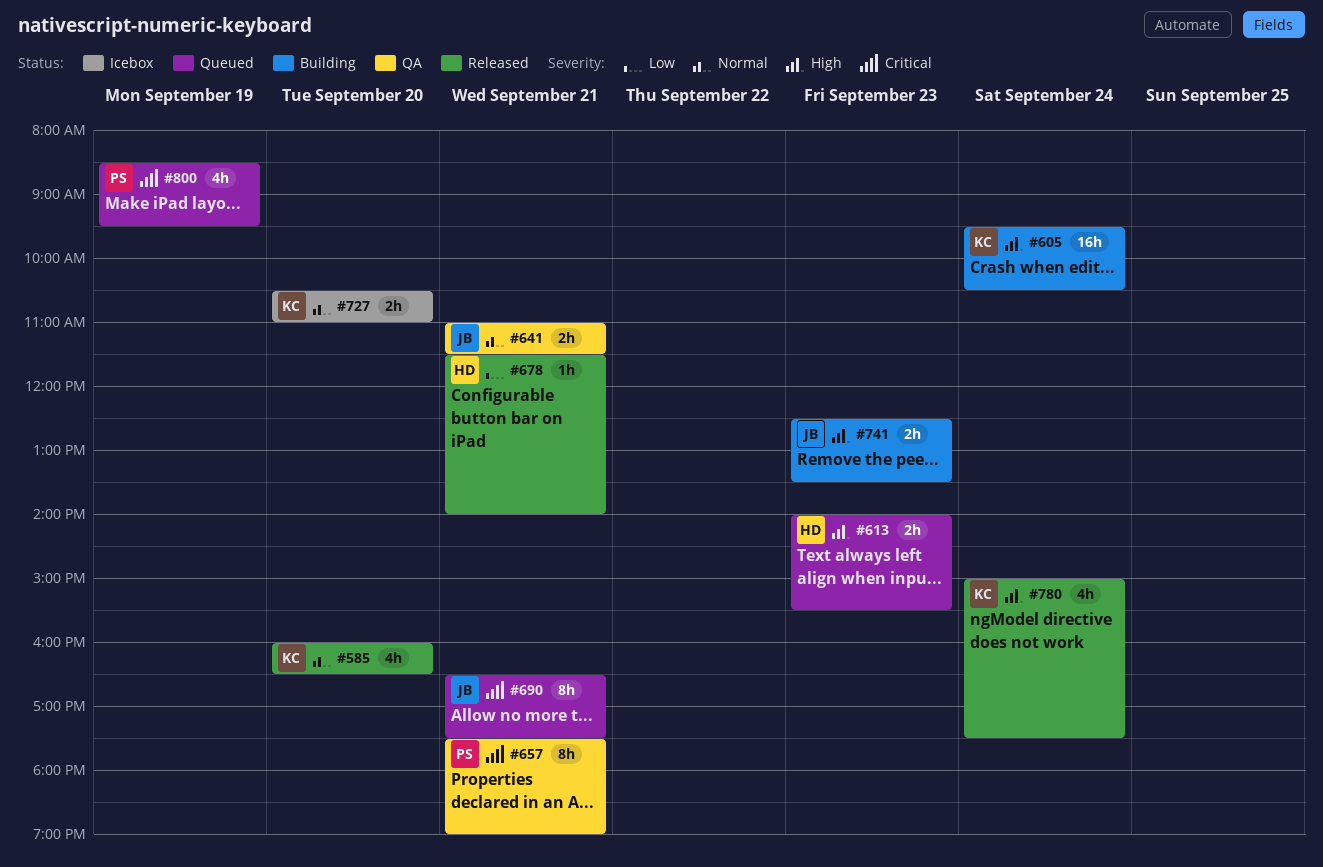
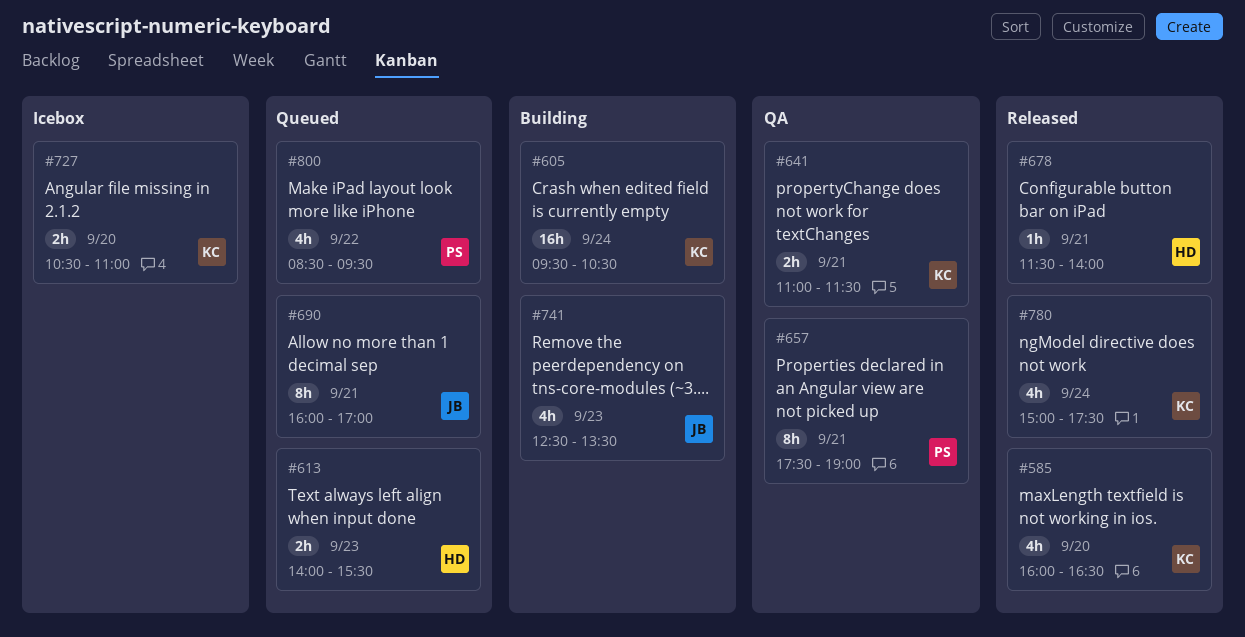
#641, owner: JB -> KC
#690, begins: 16:30 -> 16:00
#690, ends: 17:30 -> 17:00
#741, estimate: 2h -> 4h
#800, day: Sep 19 -> Sep 22

